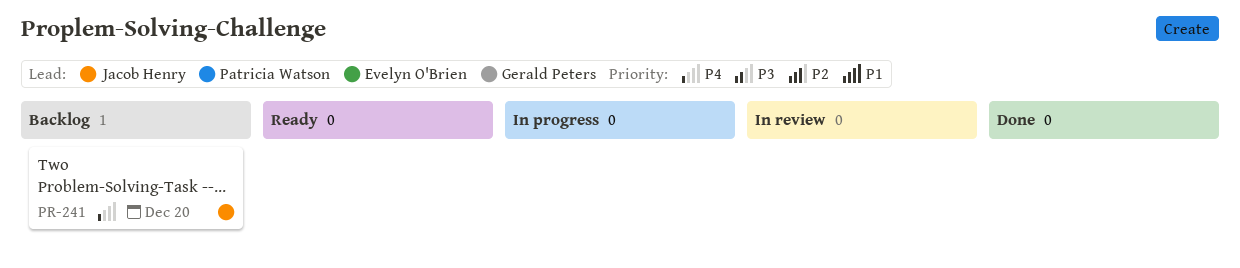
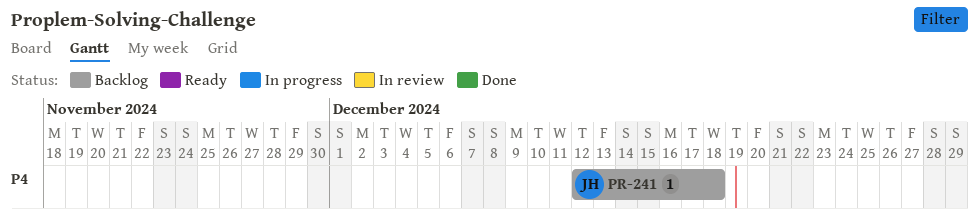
PR-241, due: Dec 20 -> Dec 18

